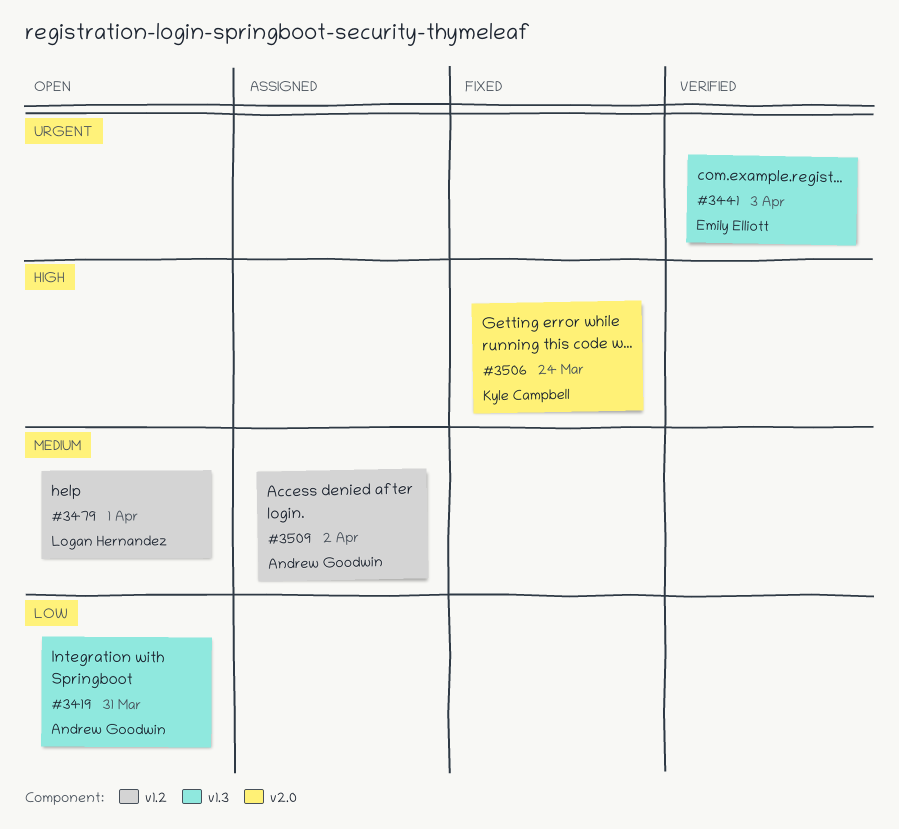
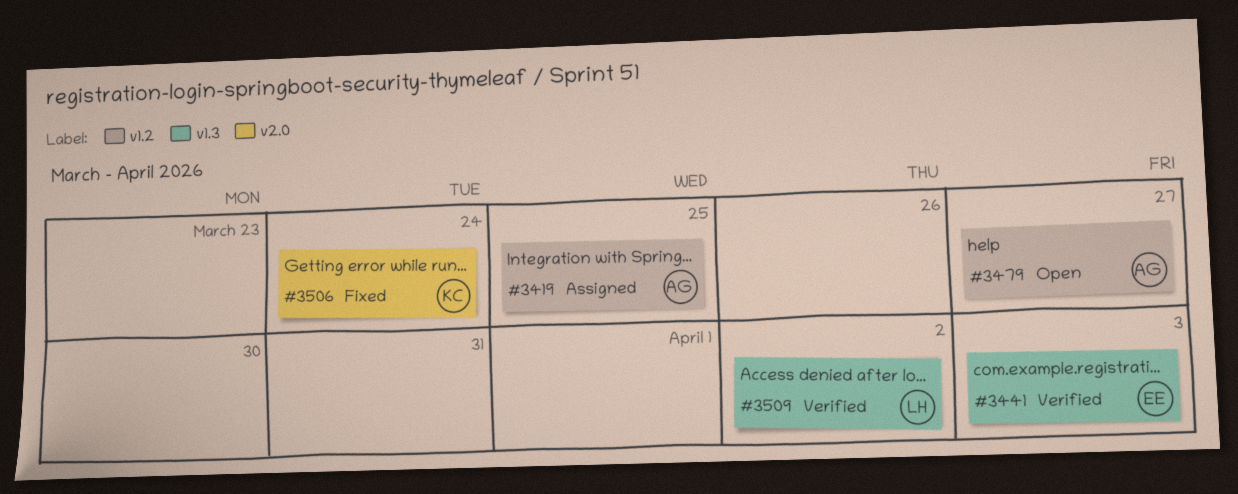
#3419, status: Open -> Assigned
#3419, label: v1.3 -> v1.2
#3419, due: Mar 31 -> Mar 25
#3479, owner: Logan Hernandez -> Andrew Goodwin
#3479, due: Apr 1 -> Mar 27
#3509, status: Assigned -> Verified
#3509, owner: Andrew Goodwin -> Logan Hernandez
#3509, label: v1.2 -> v1.3

